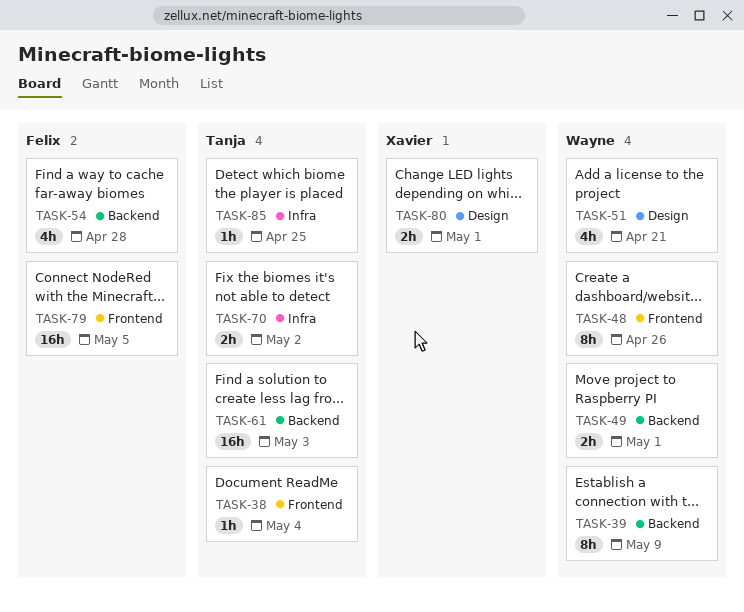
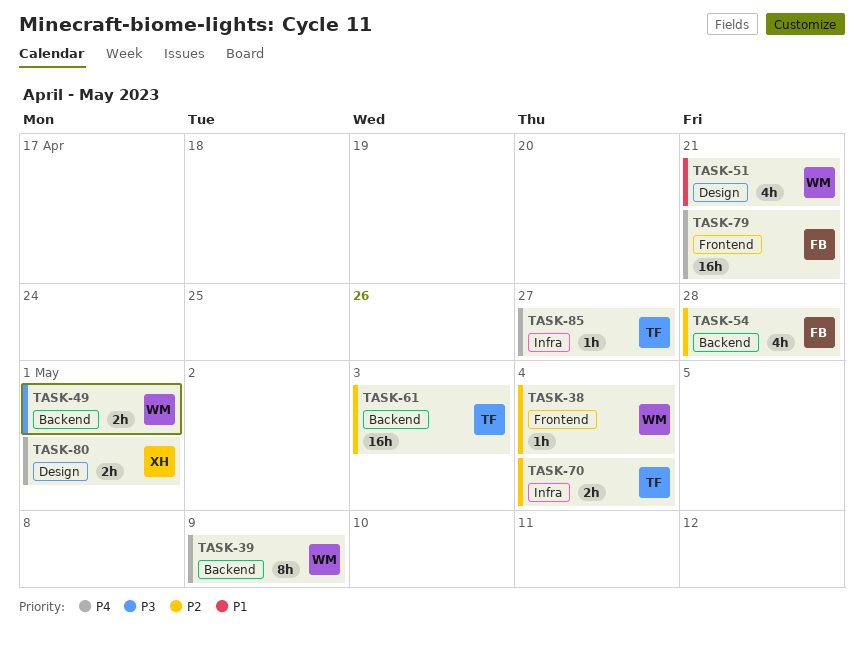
TASK-38, owner: Tanja -> Wayne
TASK-48: present -> none
TASK-70, due: May 2 -> May 4
TASK-79, due: May 5 -> Apr 21
TASK-85, due: Apr 25 -> Apr 27

